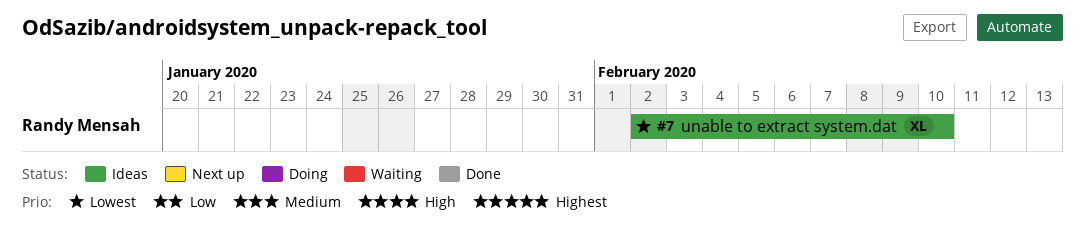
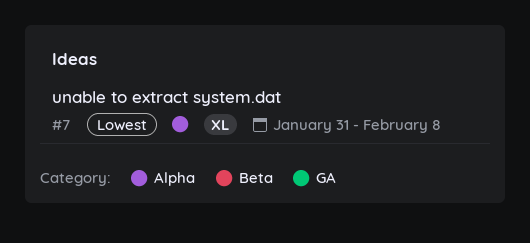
#7, start: Feb 2 -> Jan 31
#7, due: Feb 10 -> Feb 8

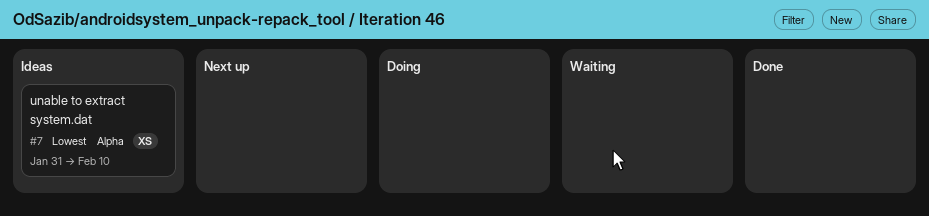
#7, estimate: XL -> XS
#7, due: Feb 8 -> Feb 10

